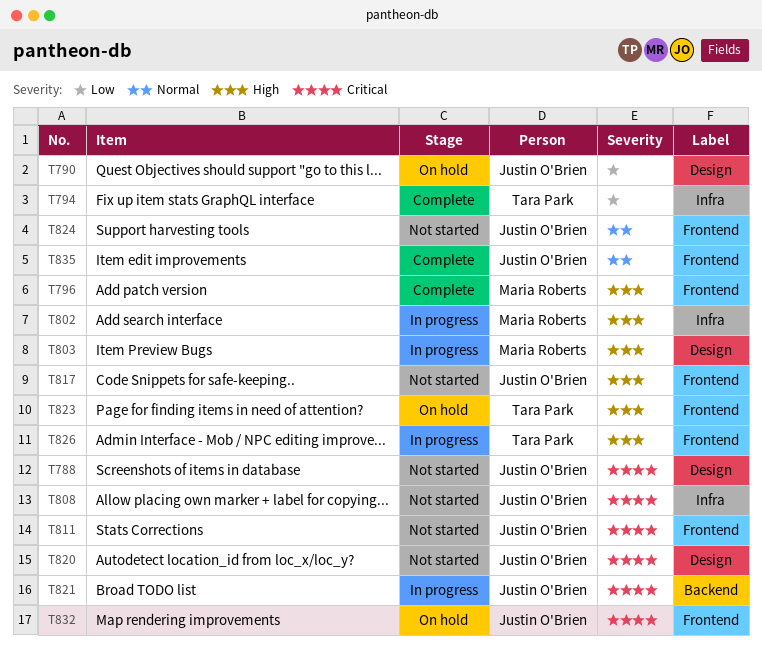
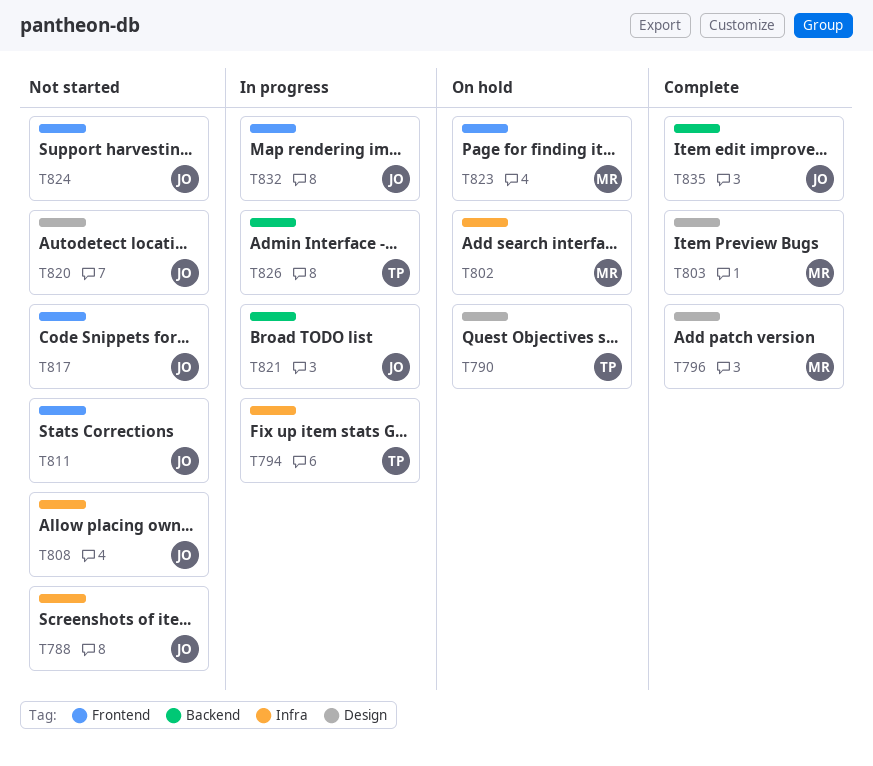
T788, label: Design -> Infra
T790, owner: Justin O'Brien -> Tara Park
T794, status: Complete -> In progress
T796, label: Frontend -> Design
T802, status: In progress -> On hold
T803, status: In progress -> Complete
T823, owner: Tara Park -> Maria Roberts
T826, label: Frontend -> Backend
T832, status: On hold -> In progress
T835, label: Frontend -> Backend

